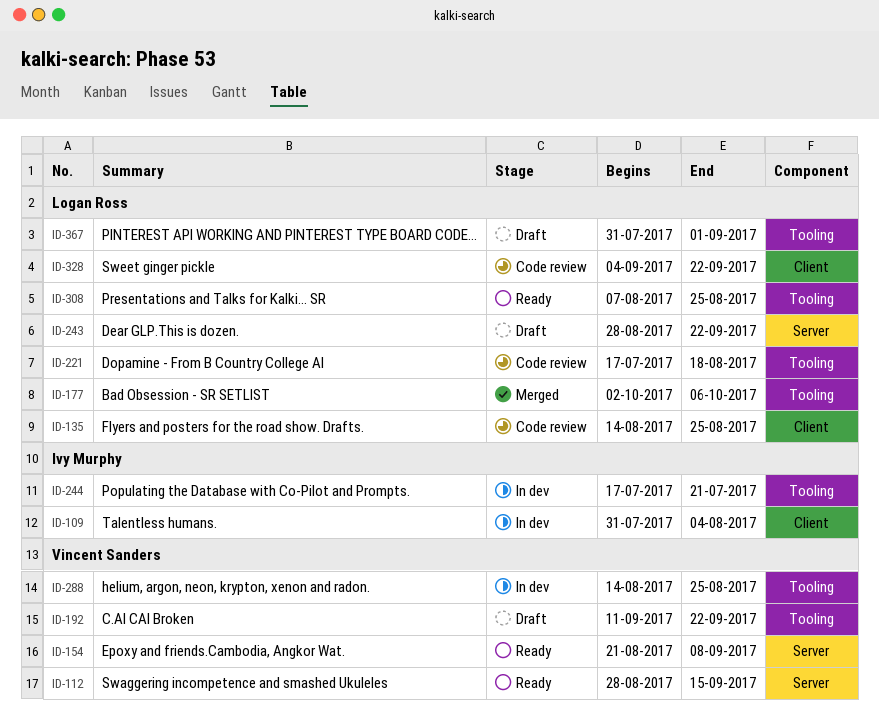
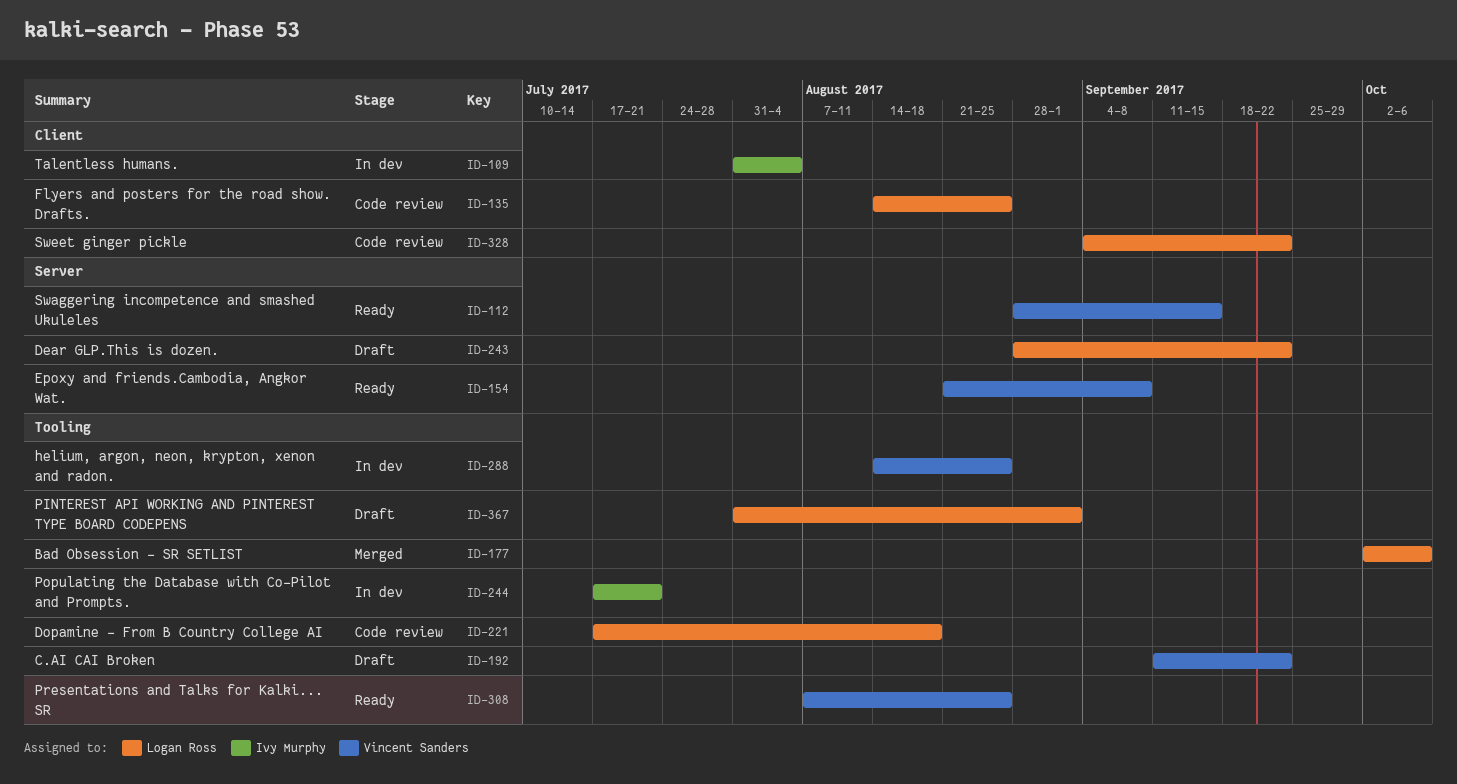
ID-308, owner: Logan Ross -> Vincent Sanders

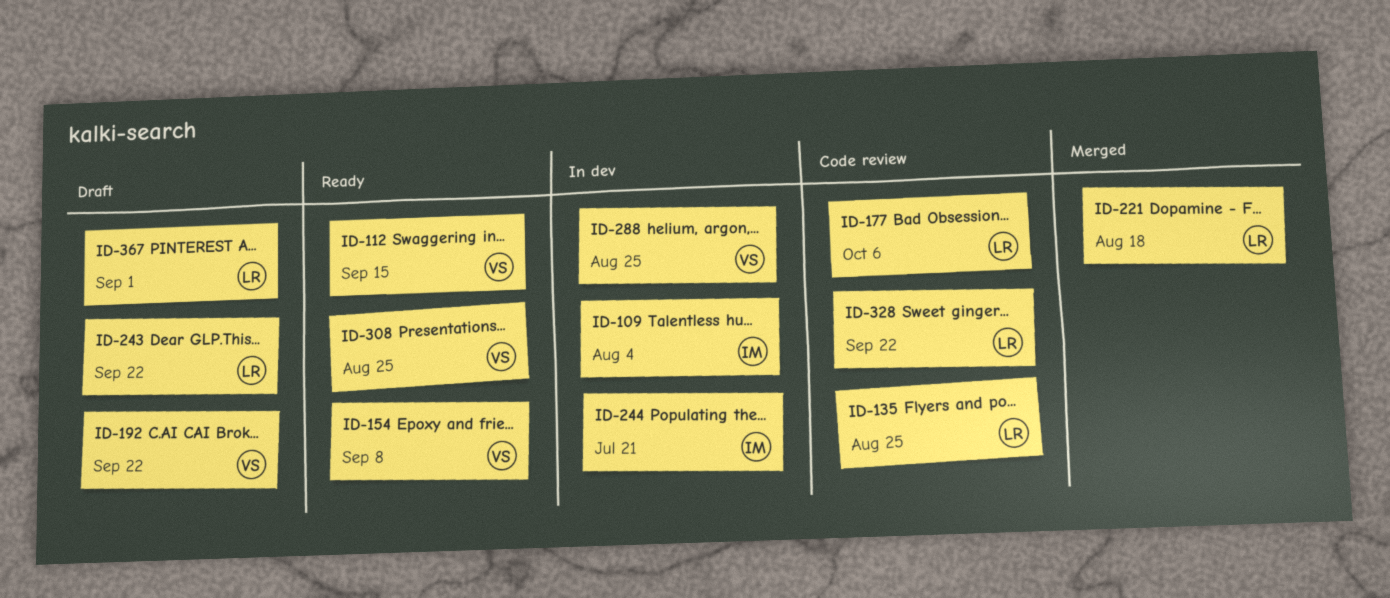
ID-177, status: Merged -> Code review
ID-221, status: Code review -> Merged

